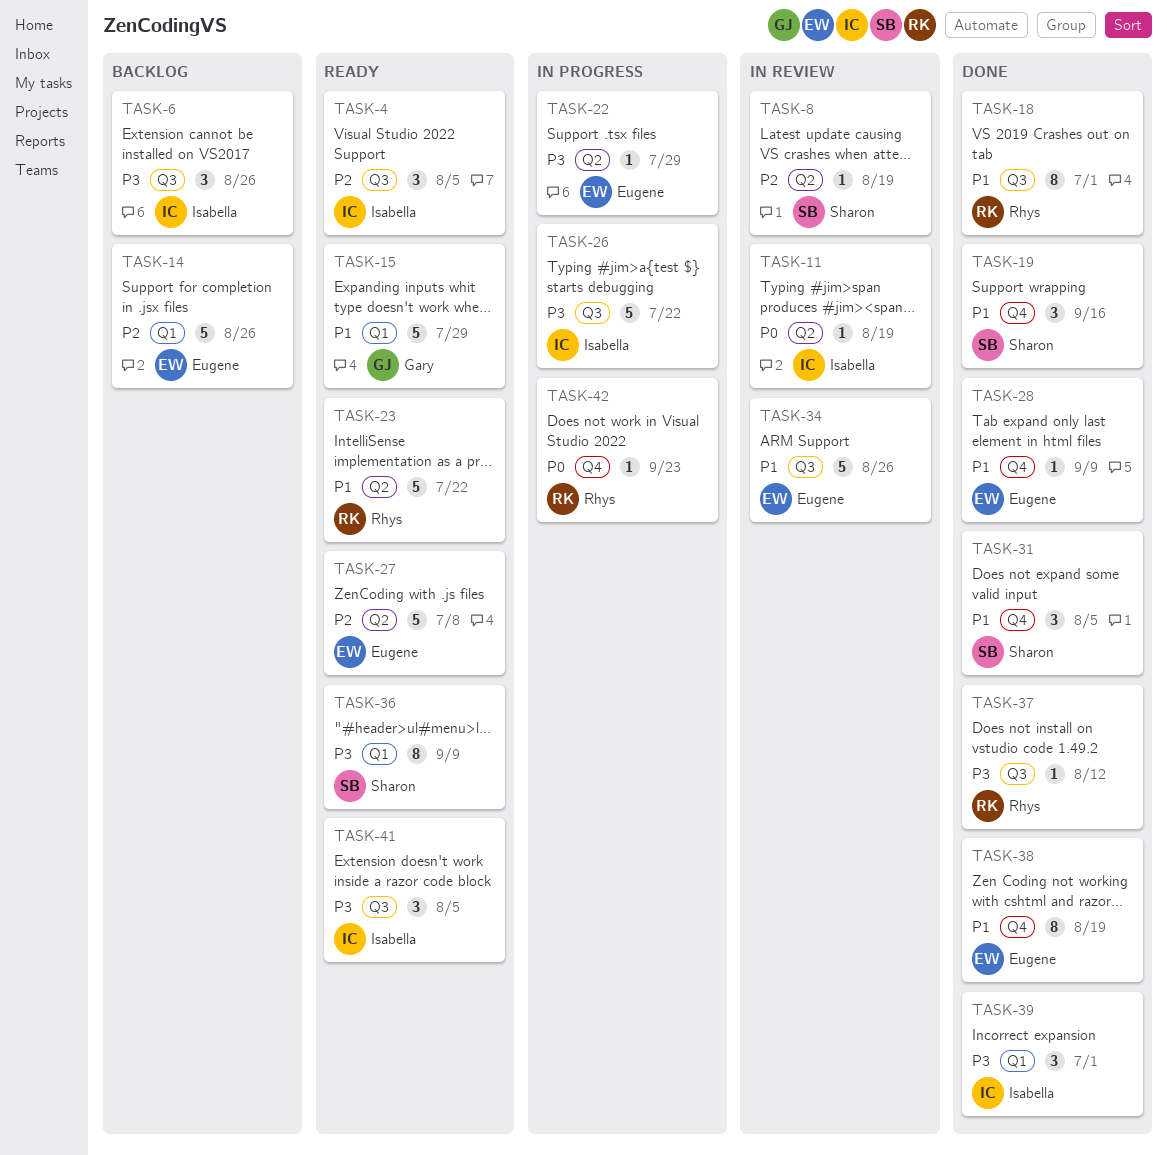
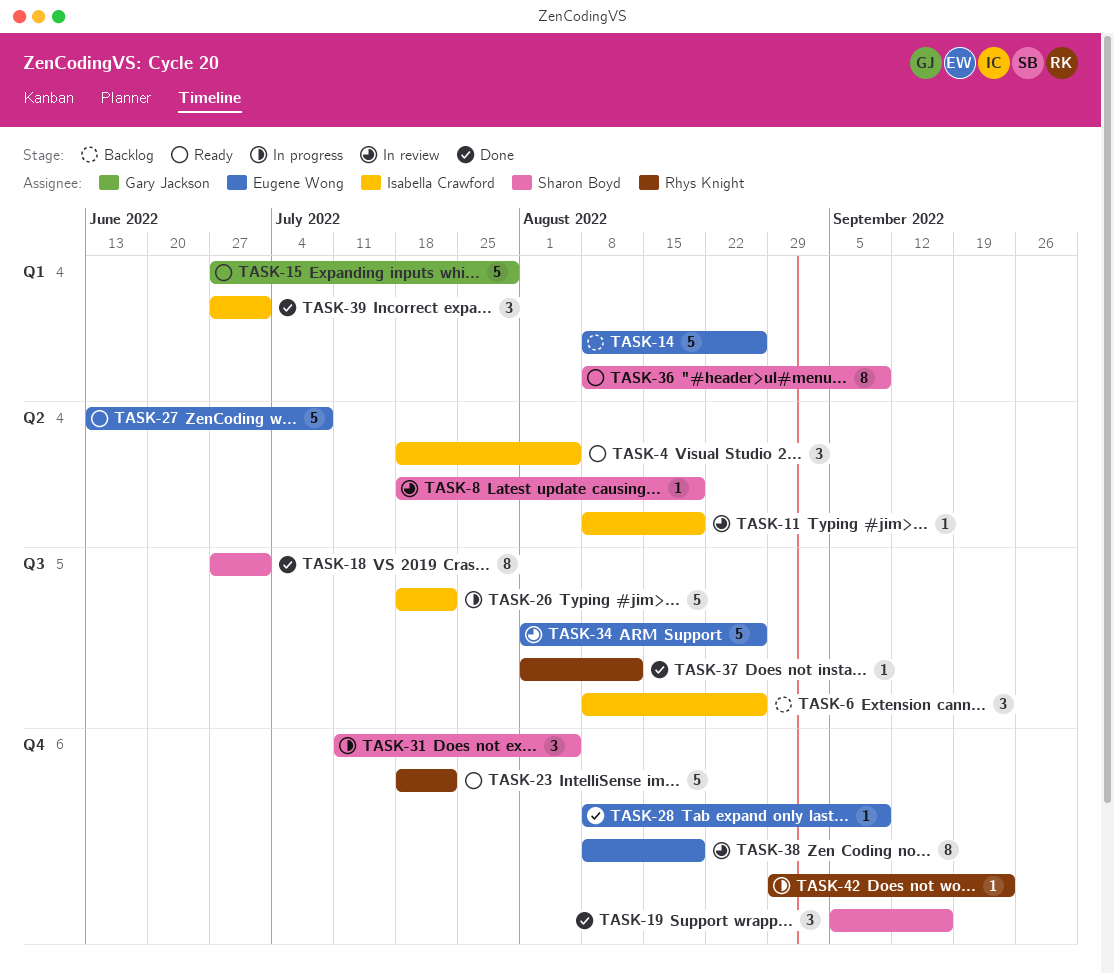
TASK-4, label: Q3 -> Q2
TASK-18, owner: Rhys Knight -> Sharon Boyd
TASK-22: present -> none
TASK-23, label: Q2 -> Q4
TASK-31, status: Done -> In progress
TASK-38, status: Done -> In review
TASK-41: present -> none

